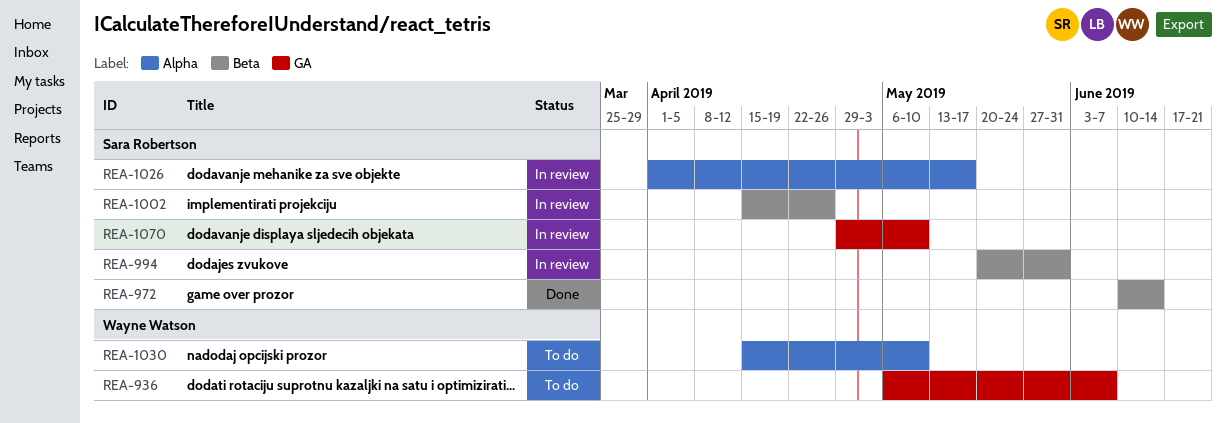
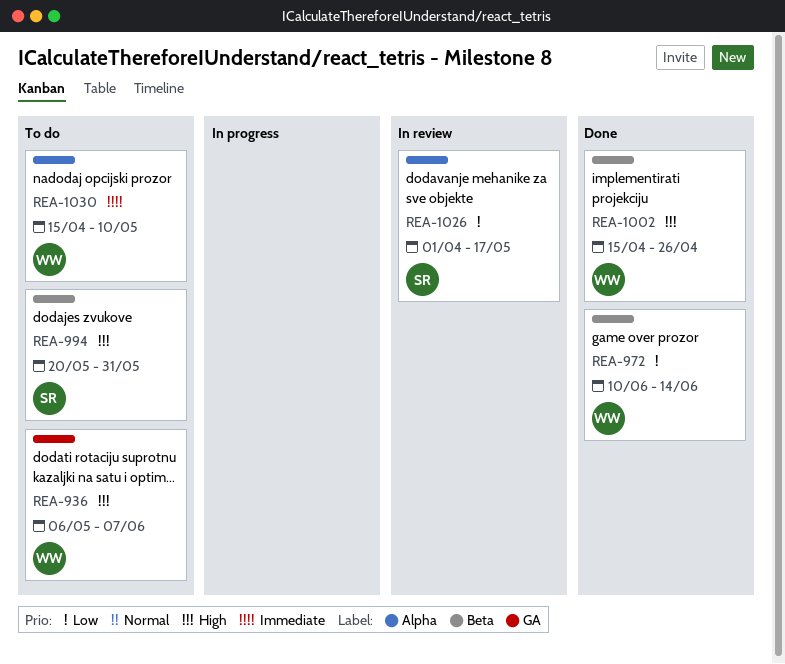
REA-972, owner: Sara Robertson -> Wayne Watson
REA-994, status: In review -> To do
REA-1002, status: In review -> Done
REA-1002, owner: Sara Robertson -> Wayne Watson
REA-1070: present -> none

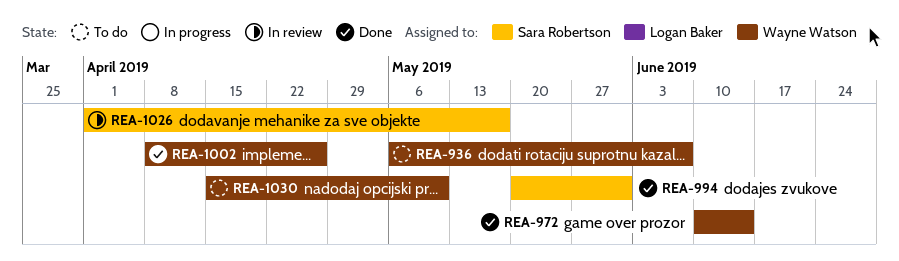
REA-994, status: To do -> Done
REA-1002, start: Apr 15 -> Apr 8

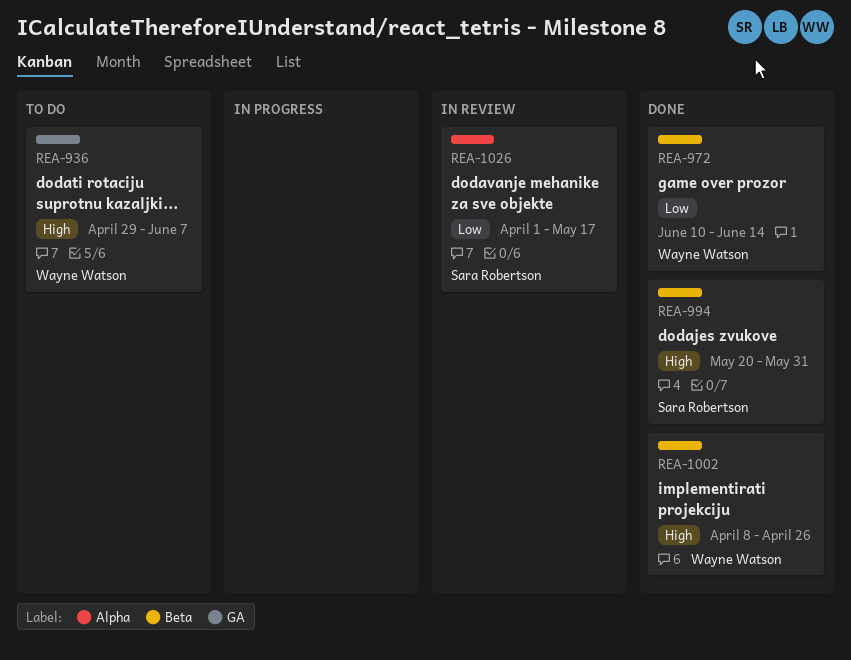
REA-936, start: May 6 -> Apr 29
REA-1030: present -> none

